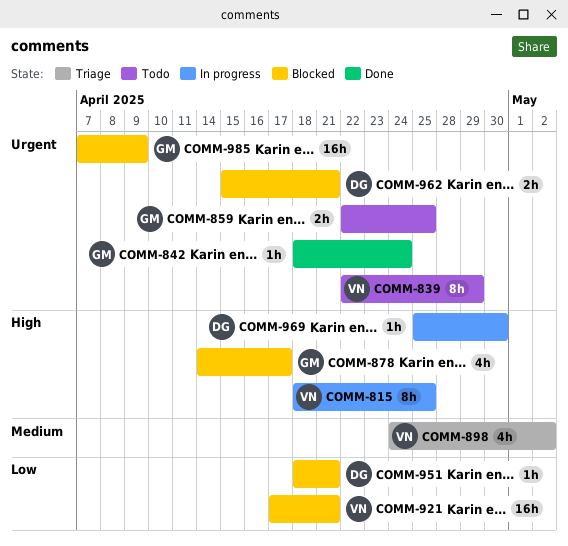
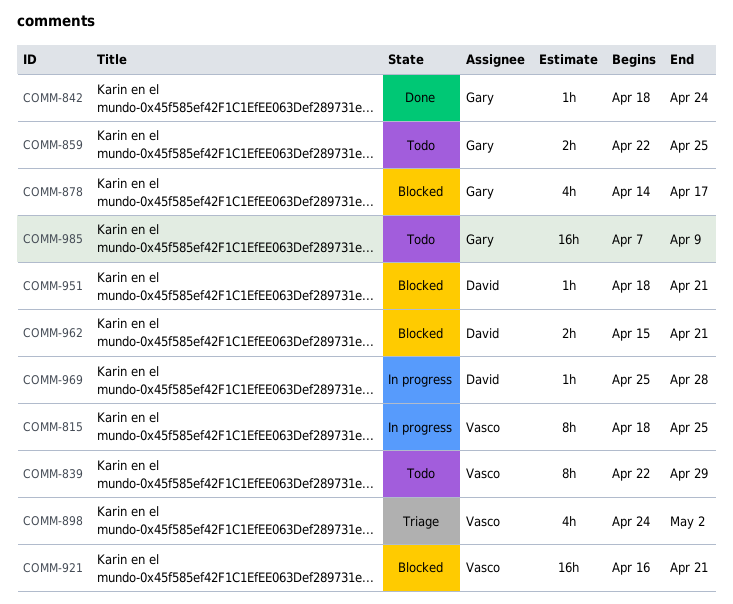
COMM-921, start: Apr 17 -> Apr 16
COMM-969, due: Apr 30 -> Apr 28
COMM-985, status: Blocked -> Todo

